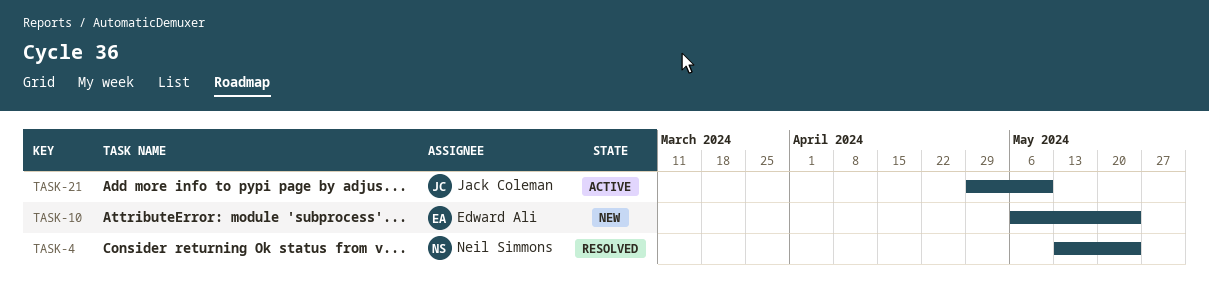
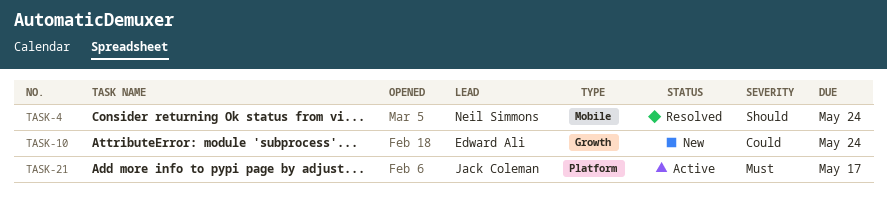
TASK-21, due: May 10 -> May 17

